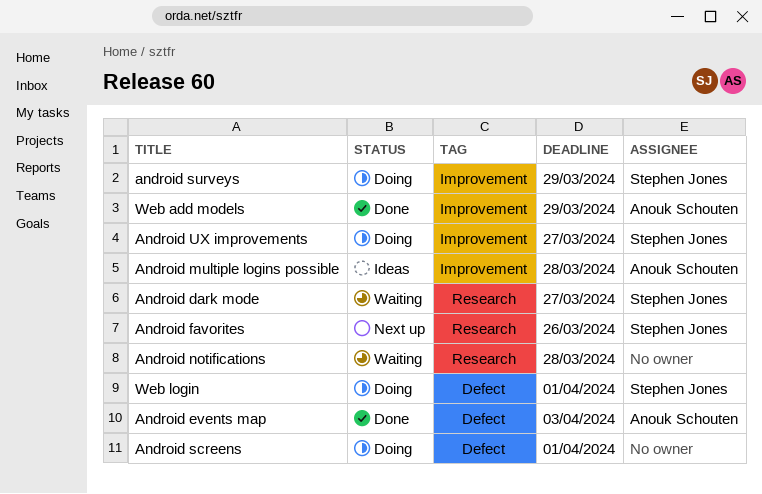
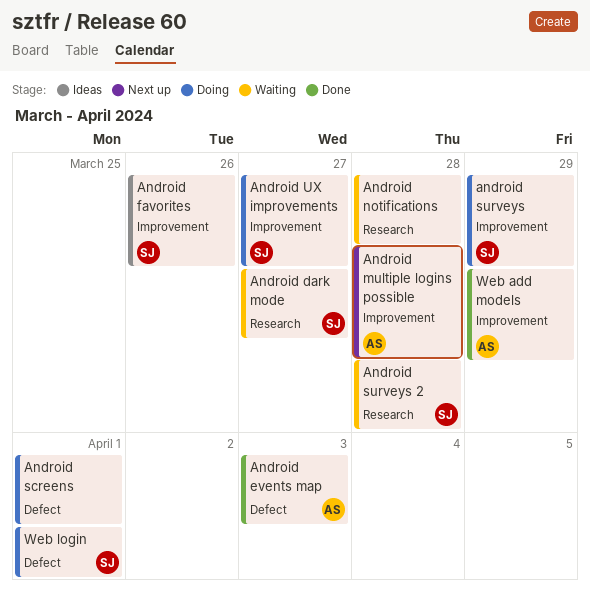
Android favorites, status: Next up -> Ideas
Android favorites, label: Research -> Improvement
Android multiple logins possible, status: Ideas -> Next up
Android surveys 2: none -> present

